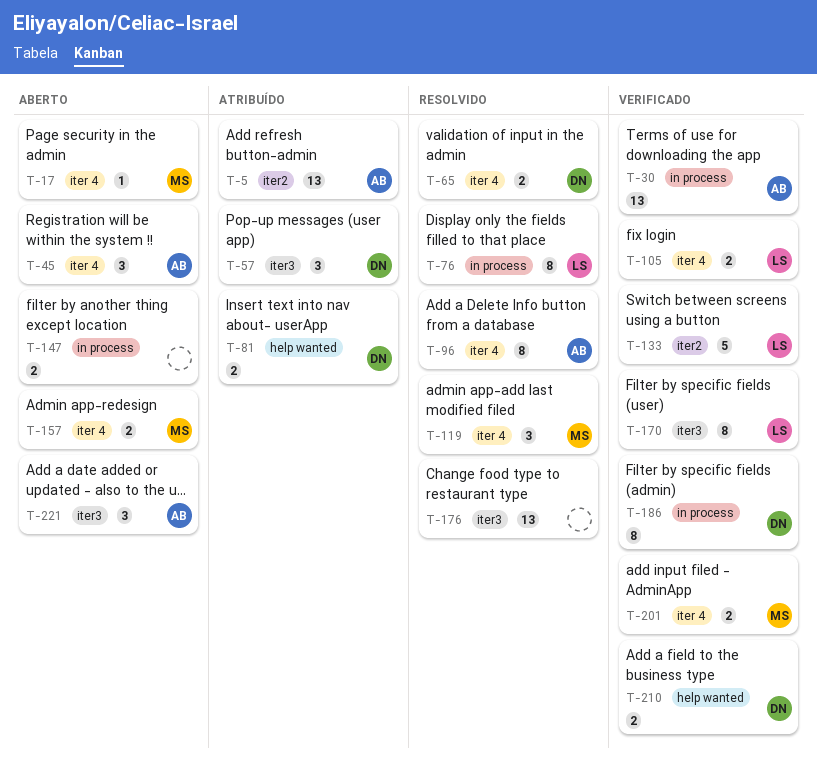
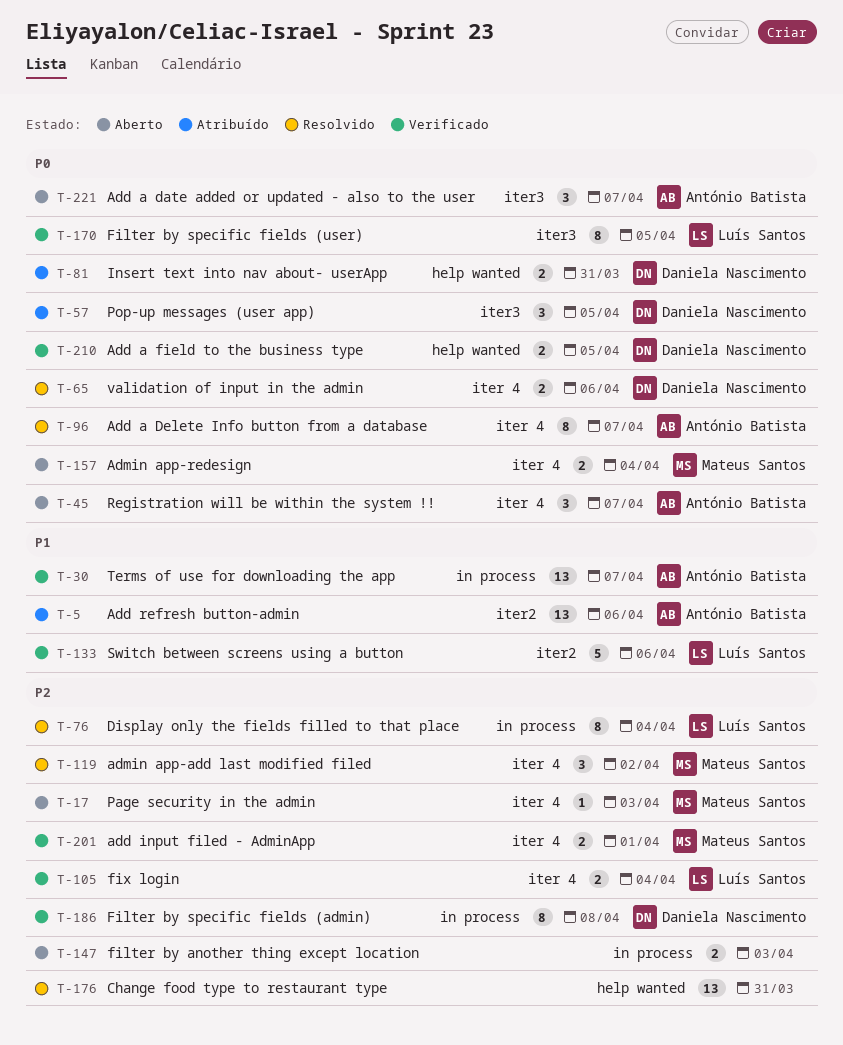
T-176, label: iter3 -> help wanted

